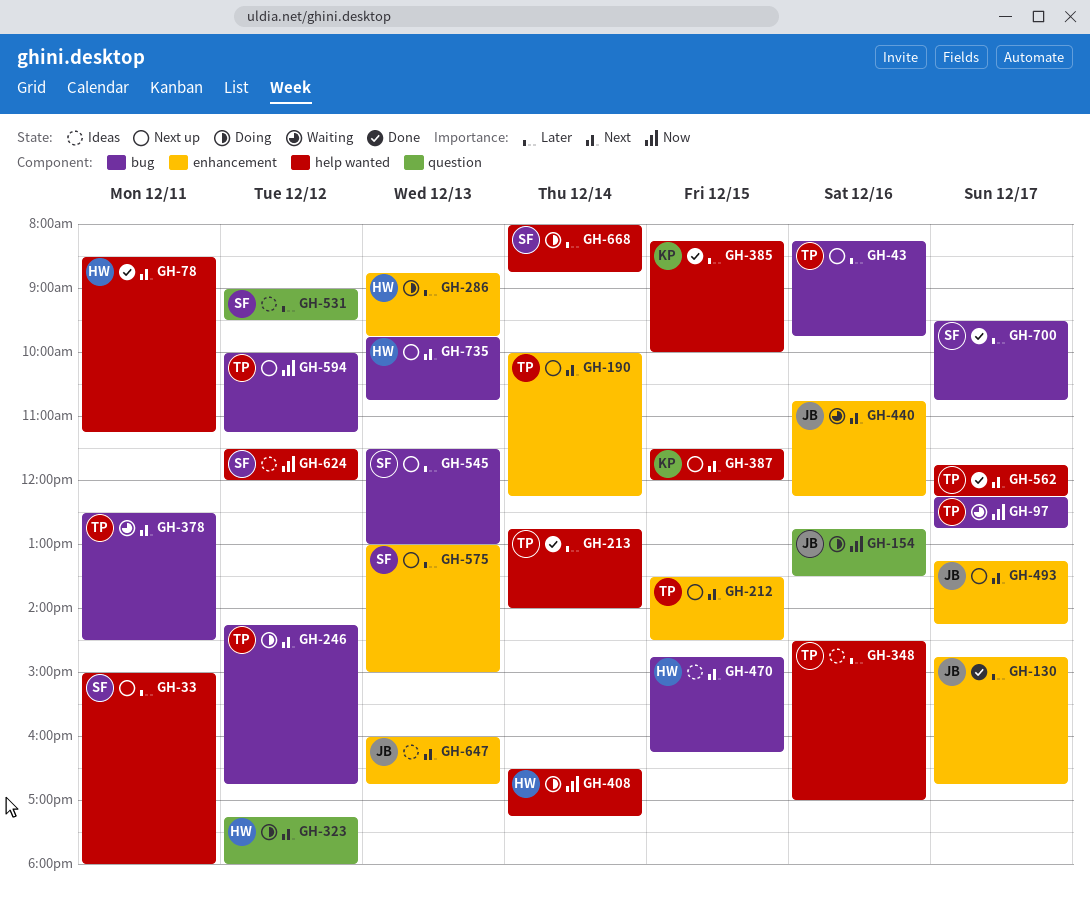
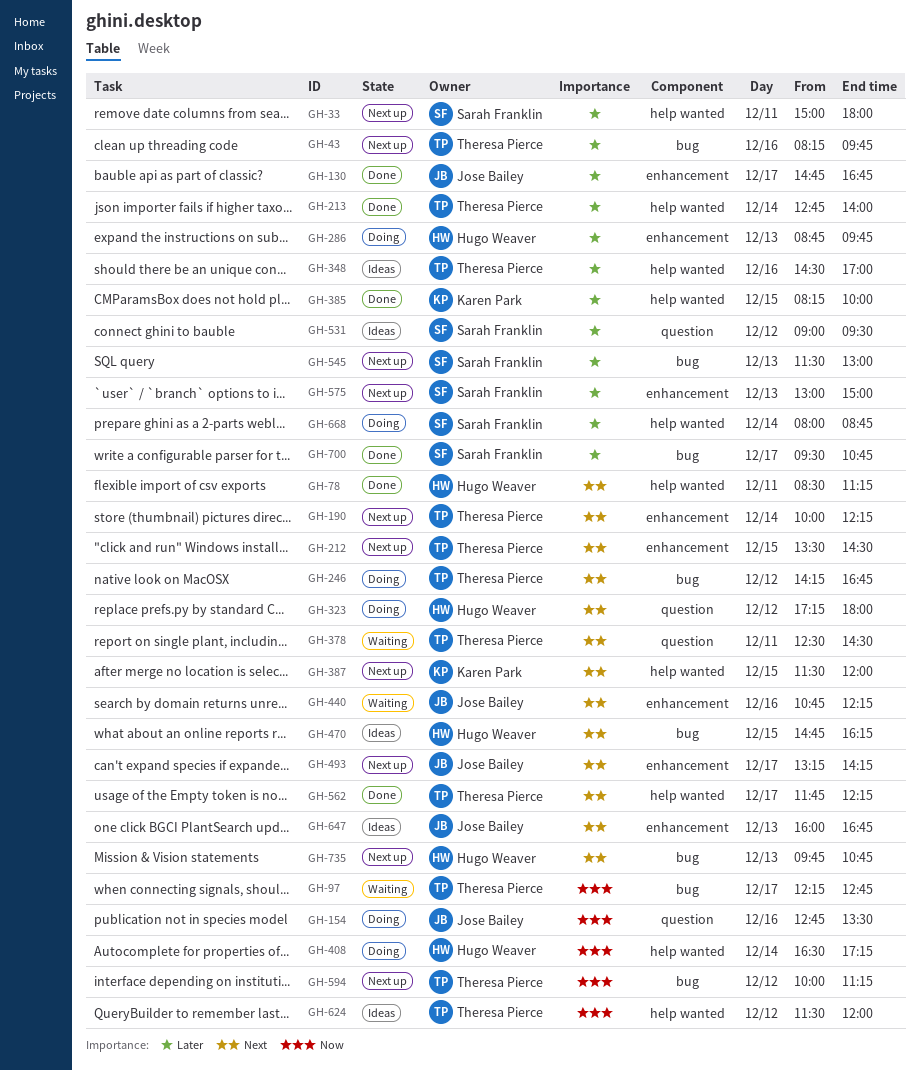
GH-378, label: bug -> question
GH-624, owner: Sarah Franklin -> Theresa Pierce

